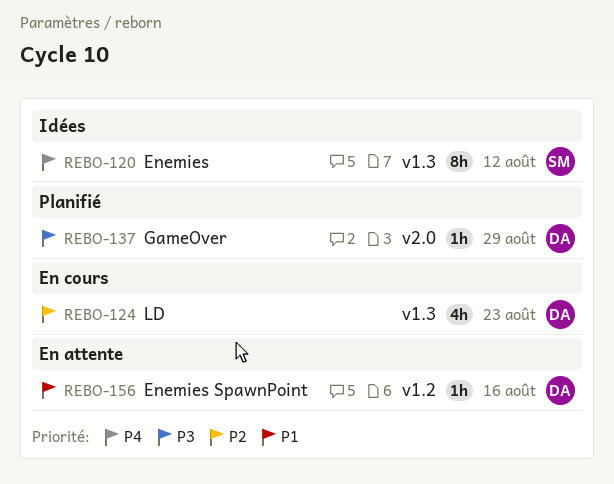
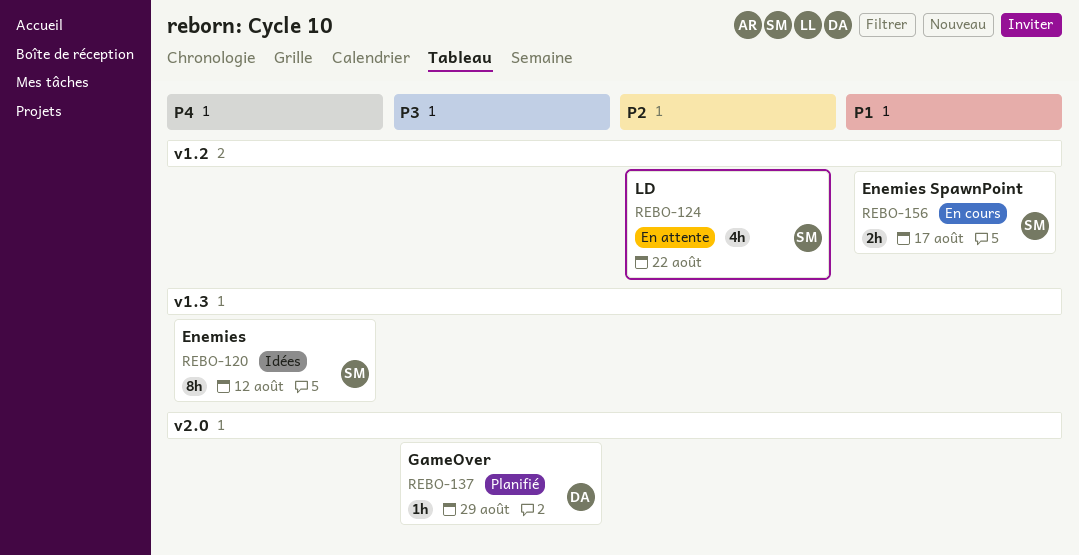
REBO-124, status: En cours -> En attente
REBO-124, owner: DA -> SM
REBO-124, label: v1.3 -> v1.2
REBO-124, due: Aug 23 -> Aug 22
REBO-156, status: En attente -> En cours
REBO-156, owner: DA -> SM
REBO-156, estimate: 1h -> 2h
REBO-156, due: Aug 16 -> Aug 17

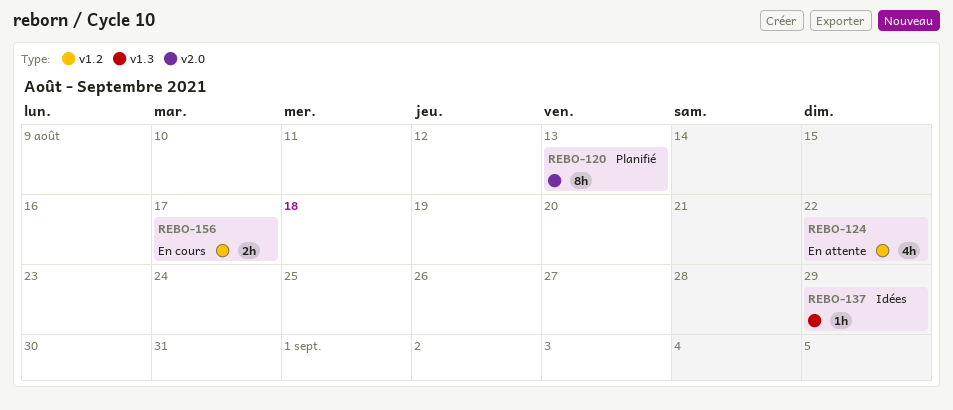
REBO-120, status: Idées -> Planifié
REBO-120, label: v1.3 -> v2.0
REBO-120, due: Aug 12 -> Aug 13
REBO-137, status: Planifié -> Idées
REBO-137, label: v2.0 -> v1.3

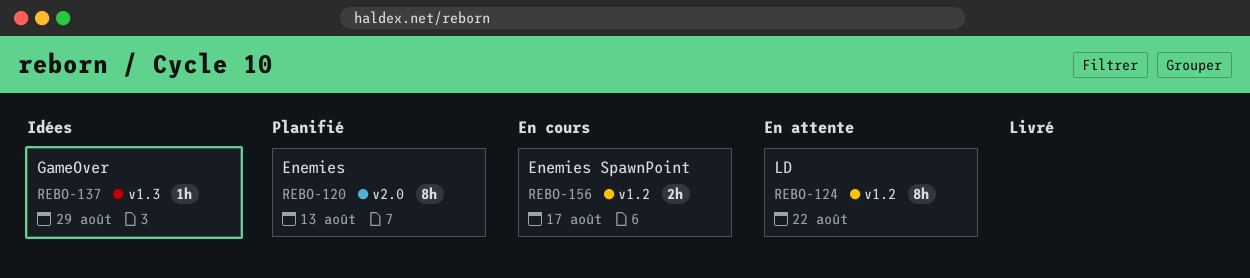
REBO-124, estimate: 4h -> 8h

